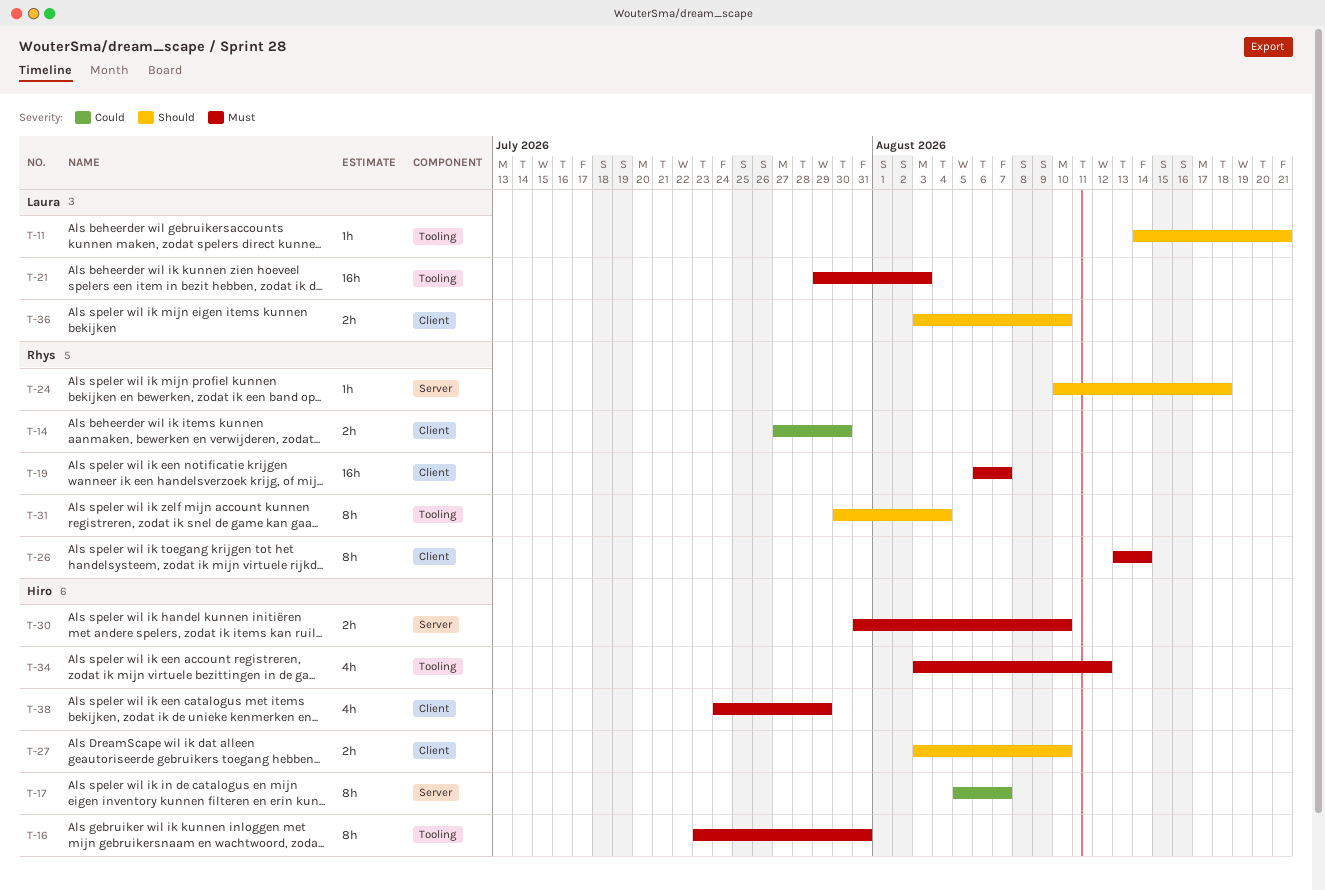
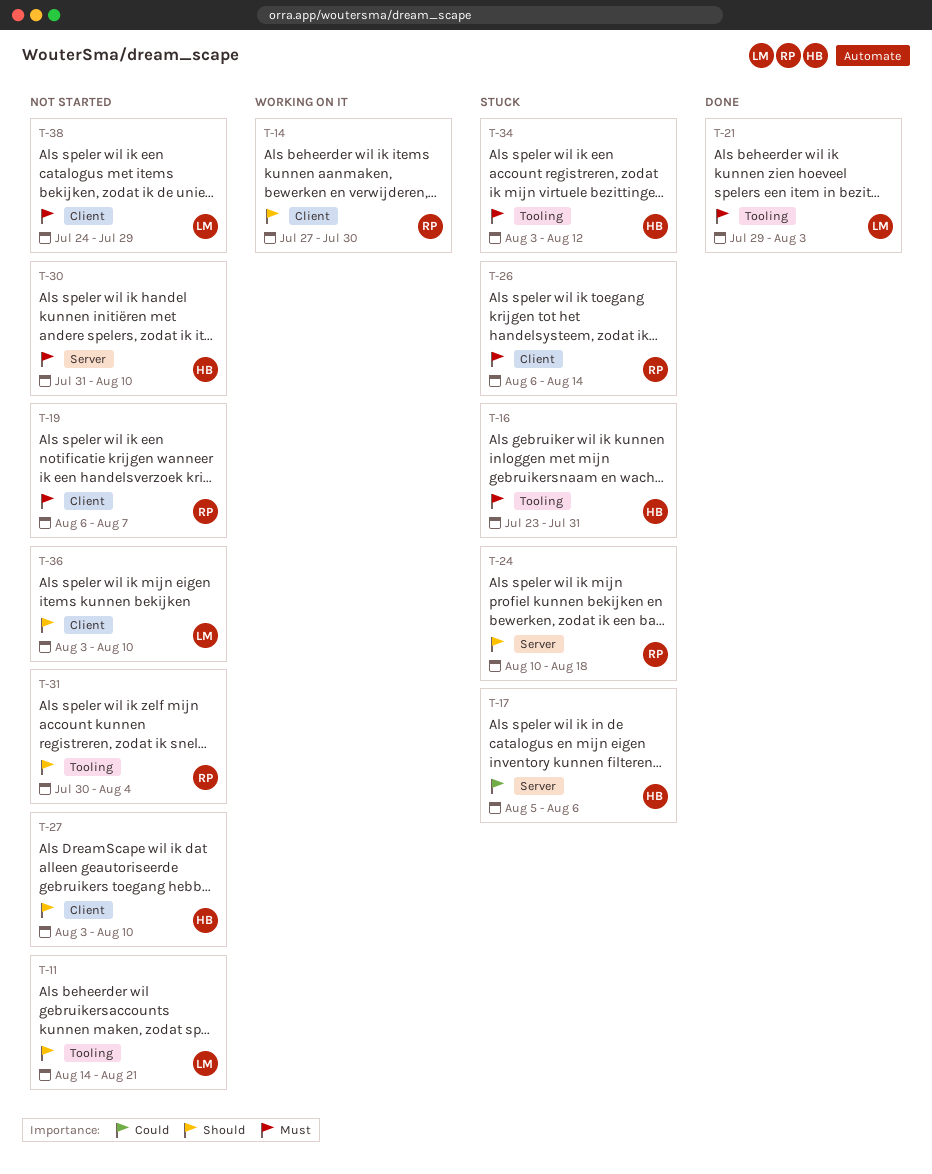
T-14, priority: Could -> Should
T-17, due: Aug 7 -> Aug 6
T-26, start: Aug 13 -> Aug 6
T-38, owner: Hiro -> Laura

